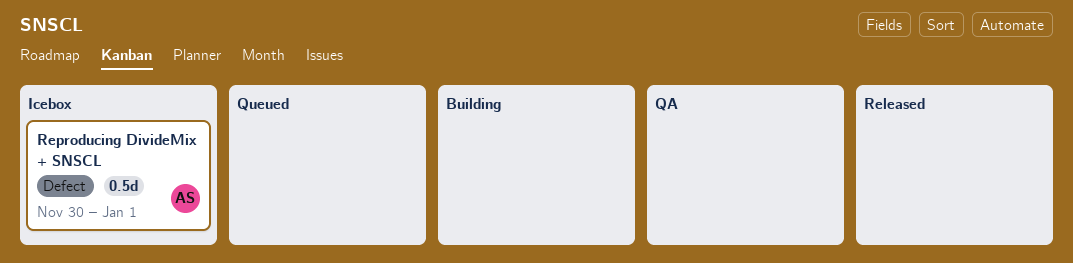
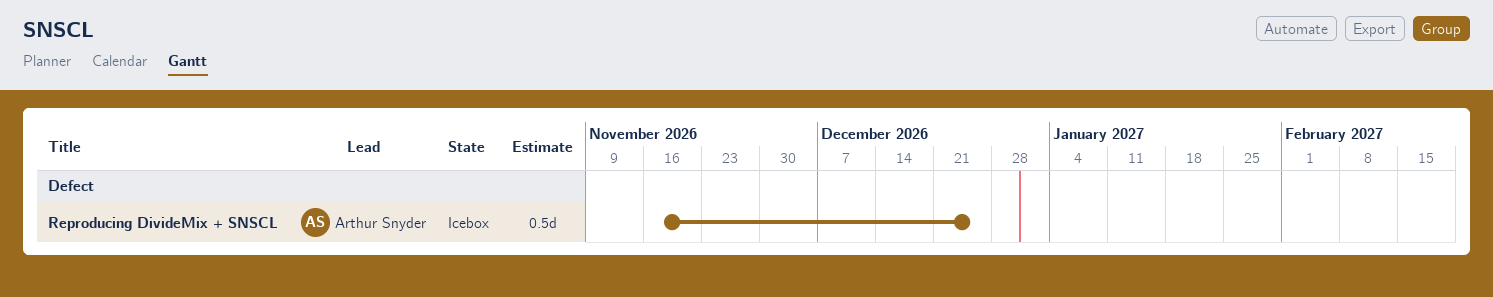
Reproducing DivideMix + SNSCL, start: Nov 30 -> Nov 16
Reproducing DivideMix + SNSCL, due: Jan 1 -> Dec 25

